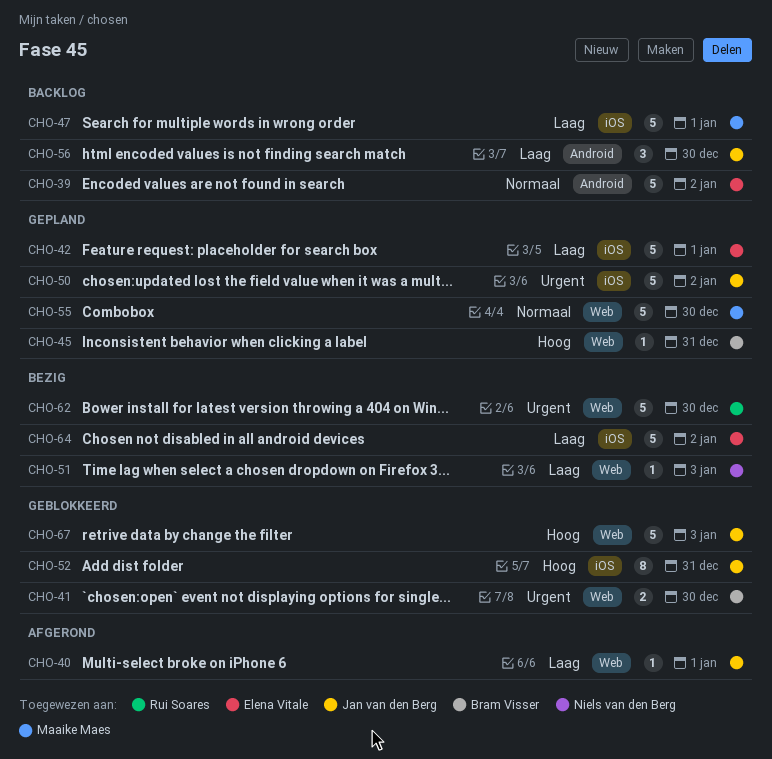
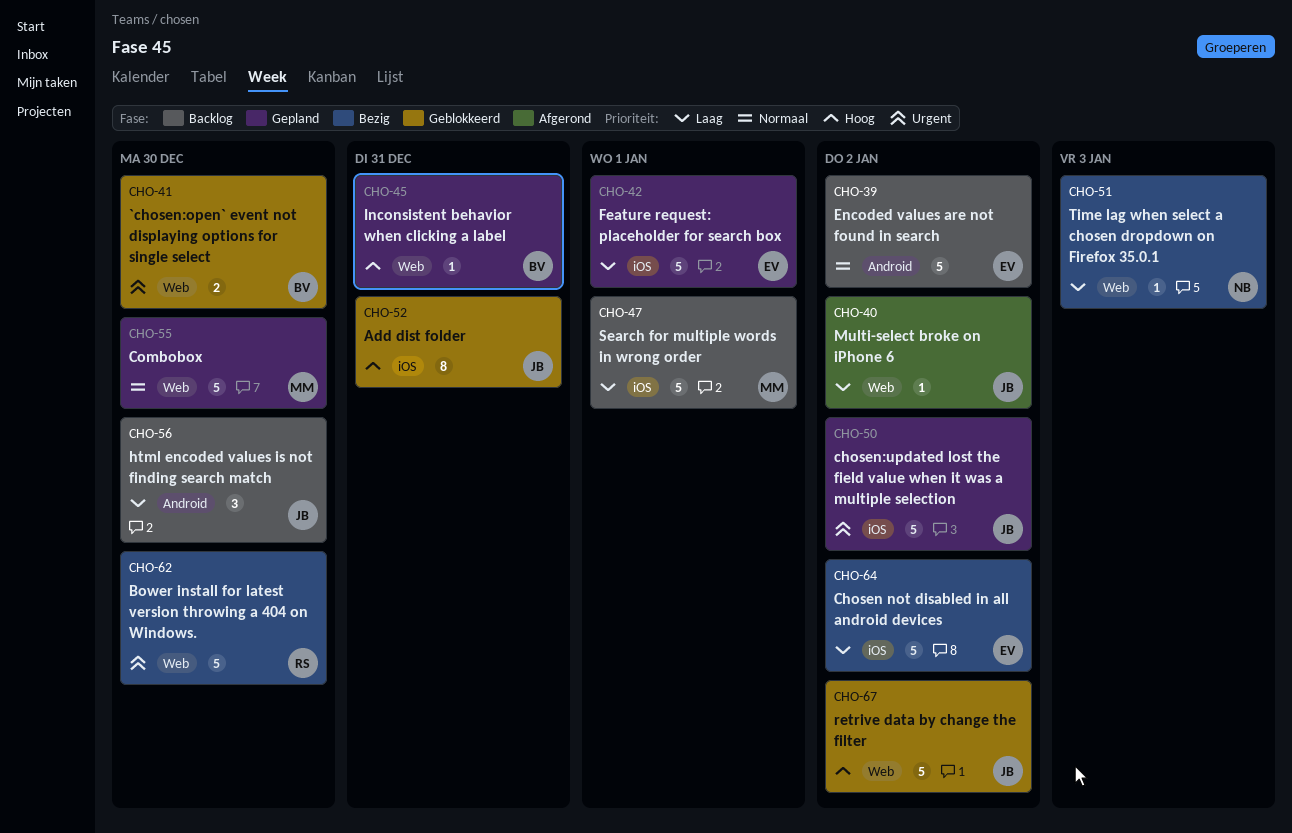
CHO-40, due: Jan 1 -> Jan 2
CHO-67, due: Jan 3 -> Jan 2

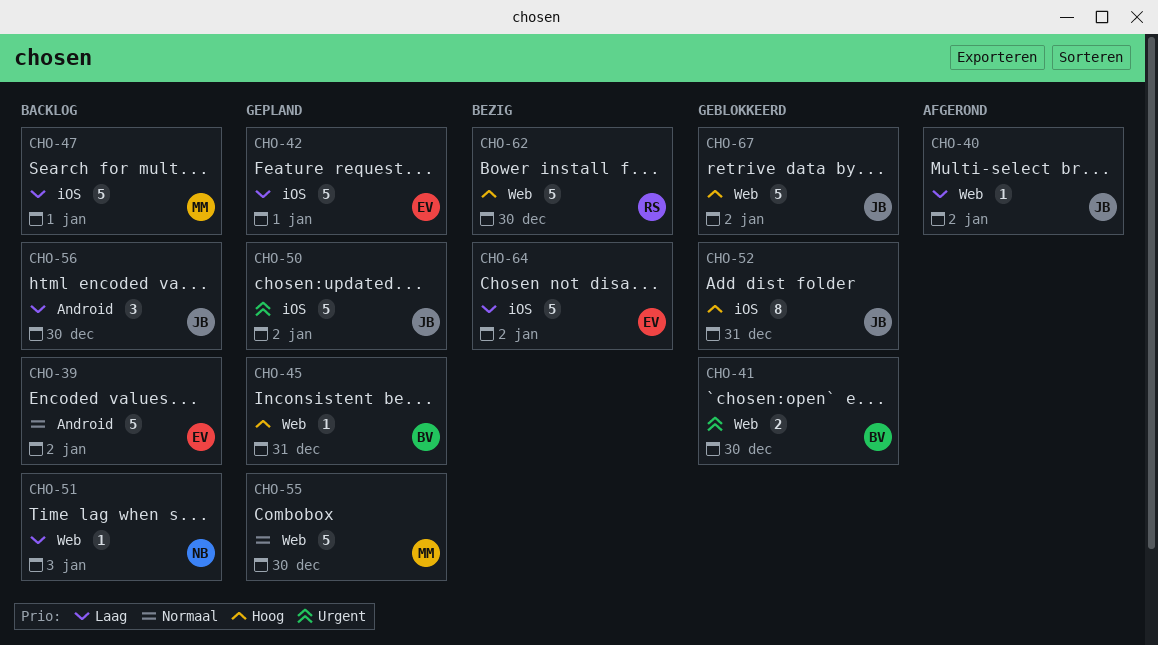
CHO-51, status: Bezig -> Backlog
CHO-62, priority: Urgent -> Hoog

